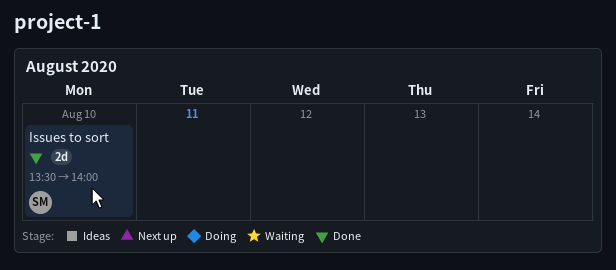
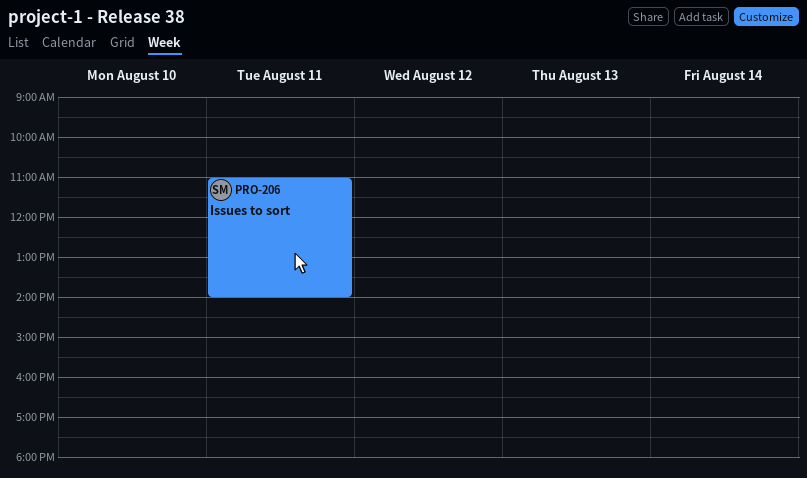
Issues to sort, day: Aug 10 -> Aug 11
Issues to sort, begins: 13:30 -> 11:00

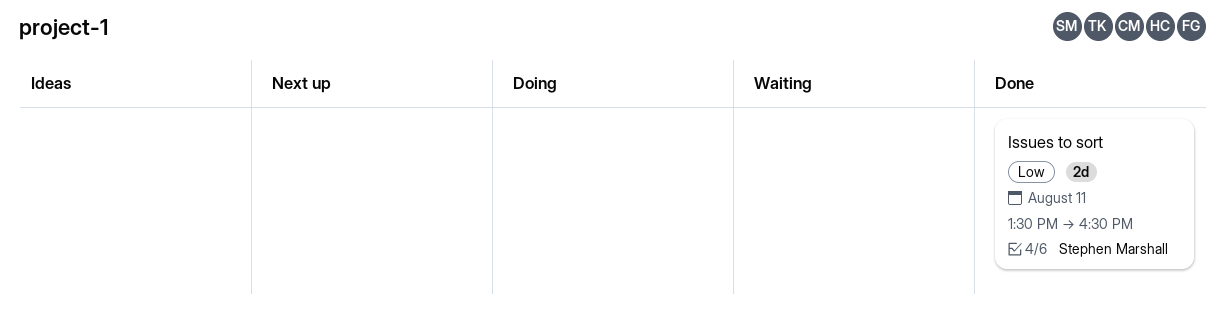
Issues to sort, begins: 11:00 -> 13:30
Issues to sort, ends: 14:00 -> 16:30

